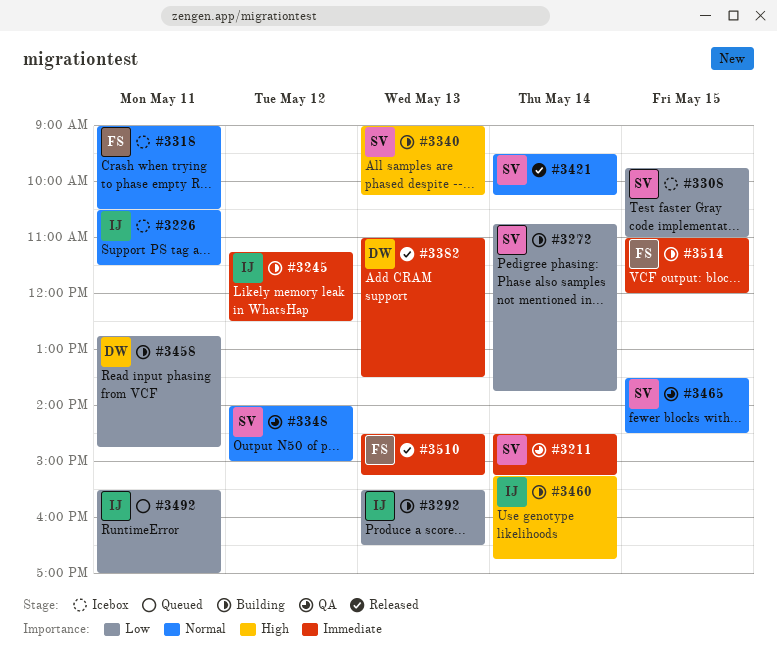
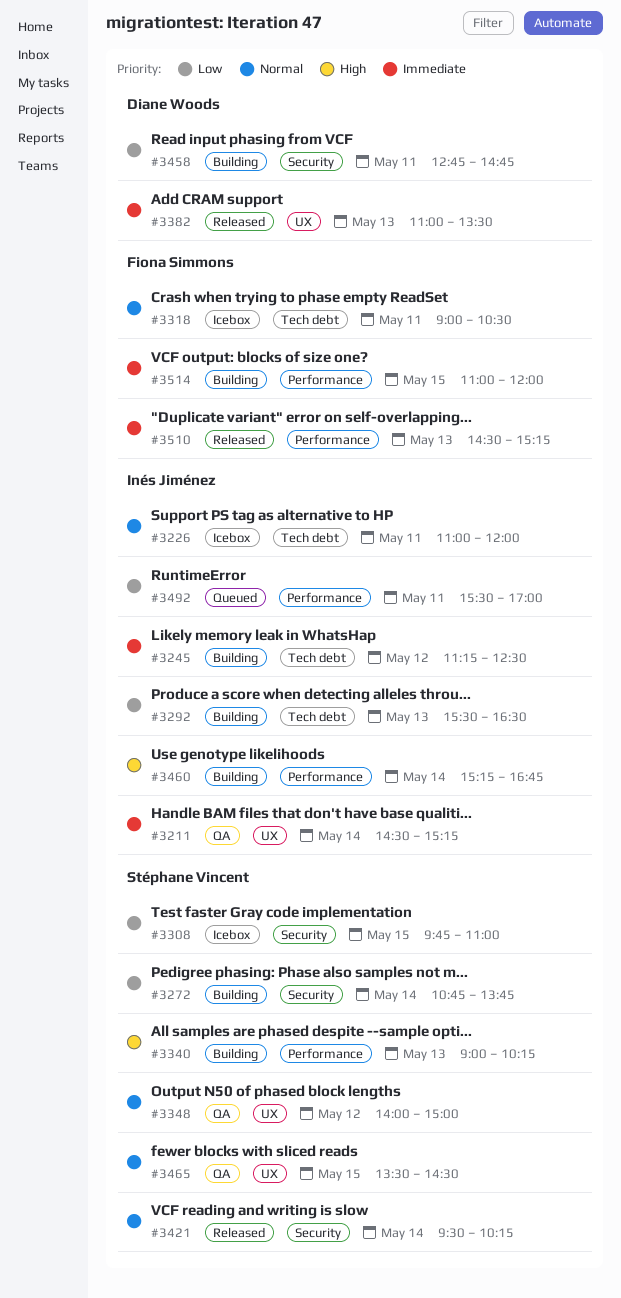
#3211, owner: Stéphane Vincent -> Inés Jiménez
#3226, begins: 10:30 -> 11:00
#3226, ends: 11:30 -> 12:00

